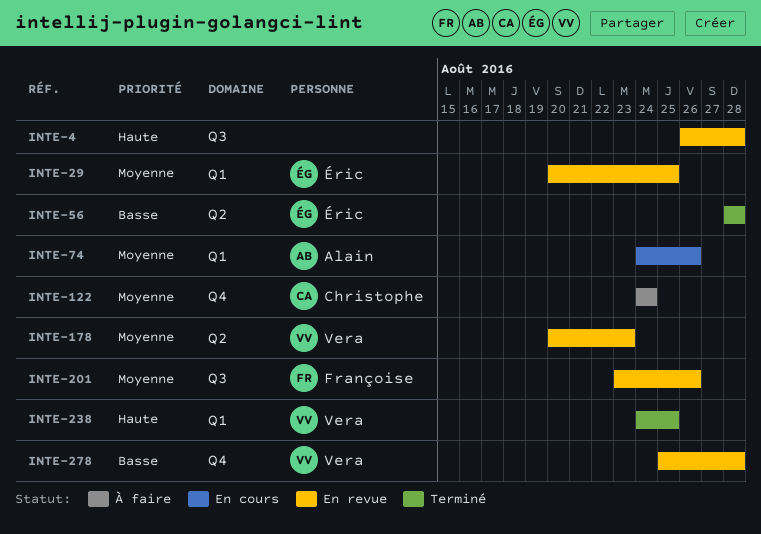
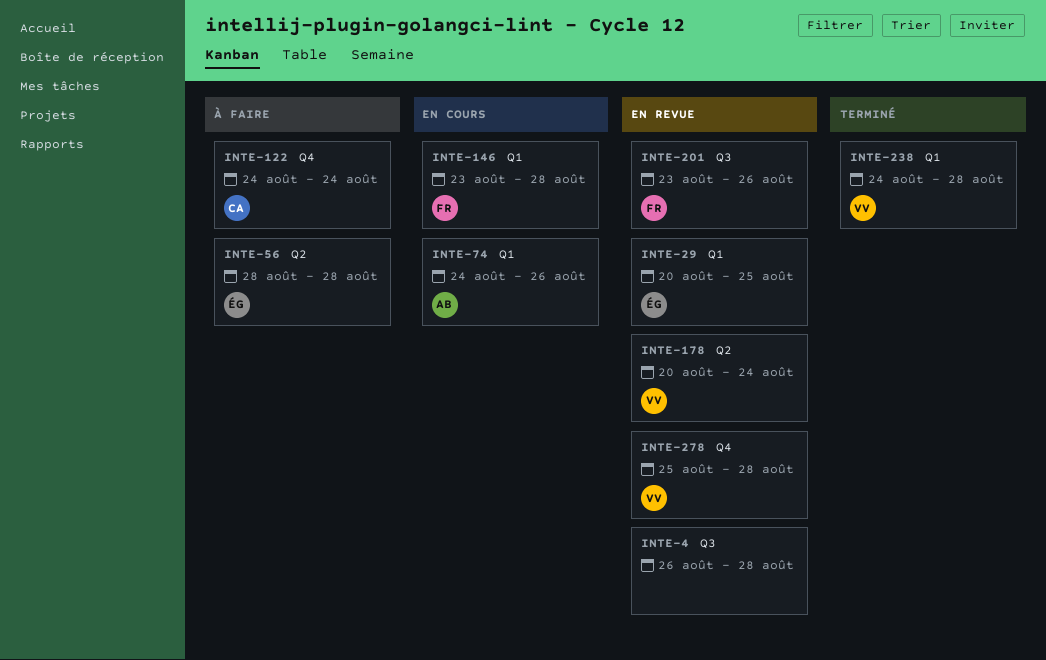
INTE-56, status: Terminé -> À faire
INTE-146: none -> present
INTE-178, due: Aug 23 -> Aug 24
INTE-238, due: Aug 25 -> Aug 28

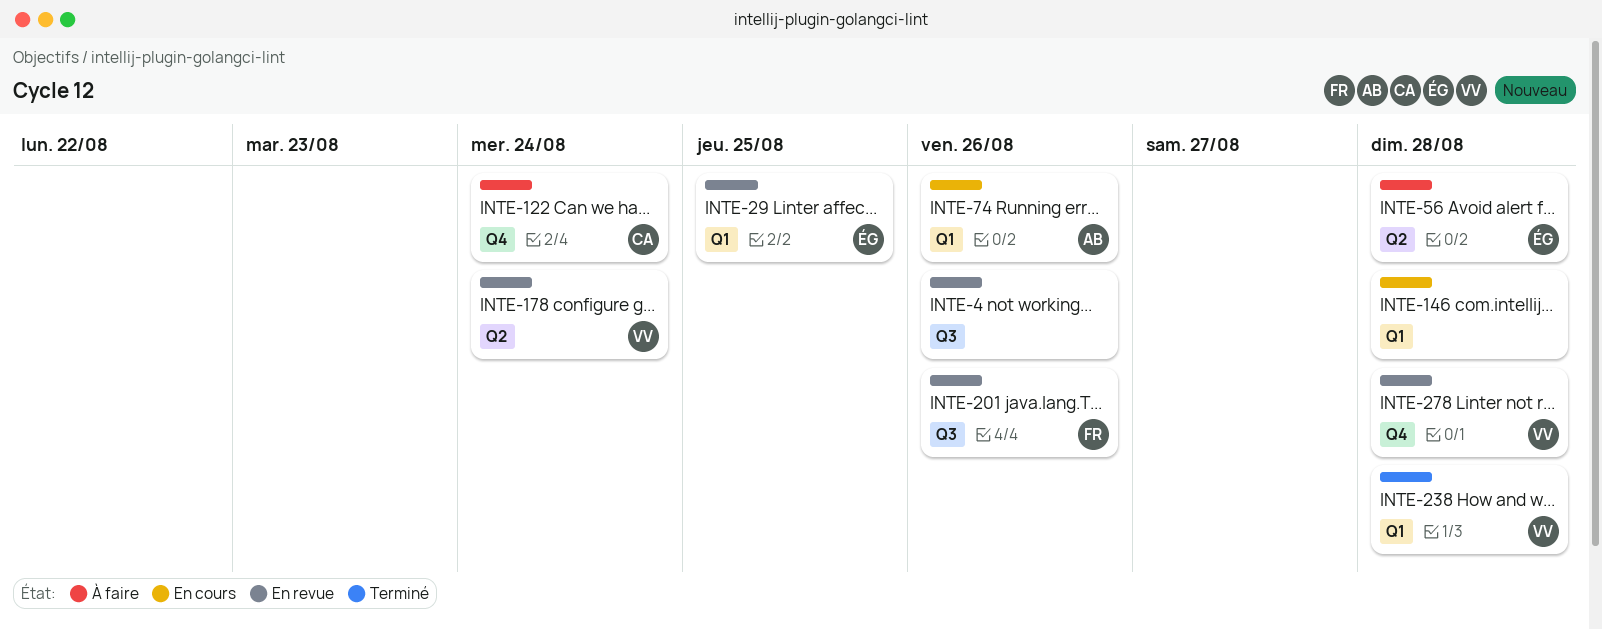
INTE-4, due: Aug 28 -> Aug 26
INTE-146, owner: FR -> none

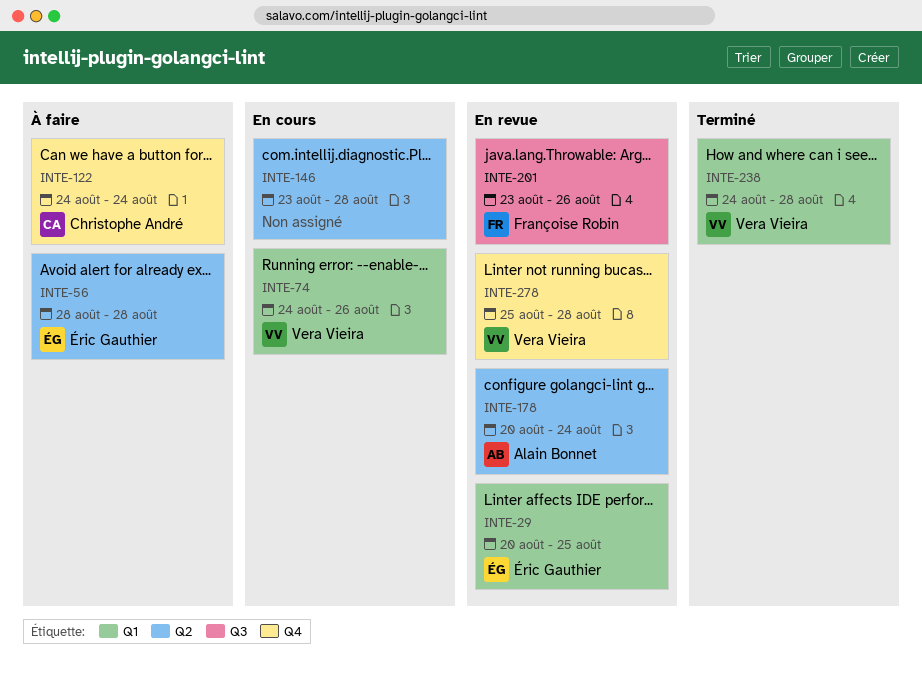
INTE-4: present -> none
INTE-74, owner: Alain Bonnet -> Vera Vieira
INTE-146, label: Q1 -> Q2
INTE-178, owner: Vera Vieira -> Alain Bonnet

